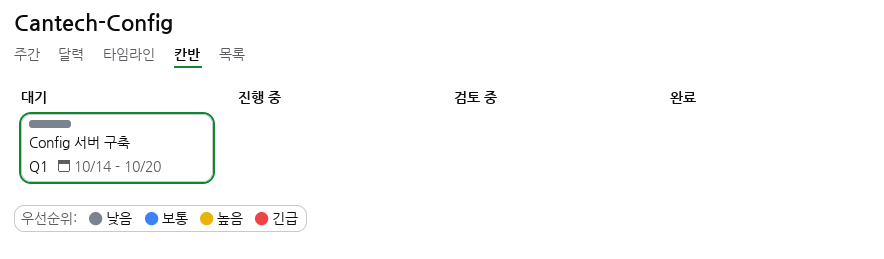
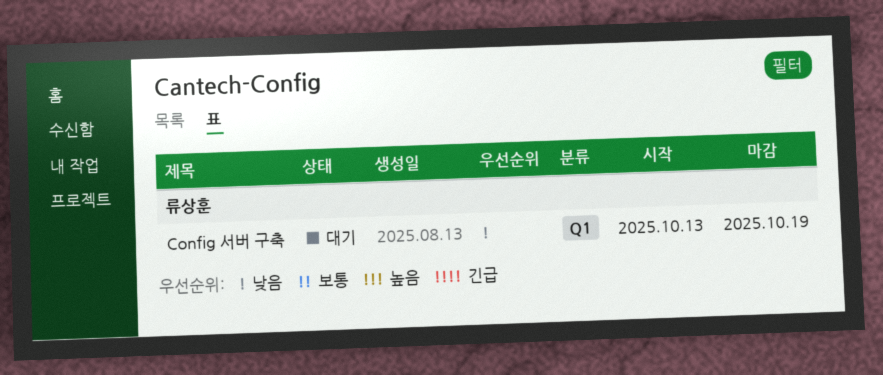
Config 서버 구축, start: Oct 14 -> Oct 13
Config 서버 구축, due: Oct 20 -> Oct 19

